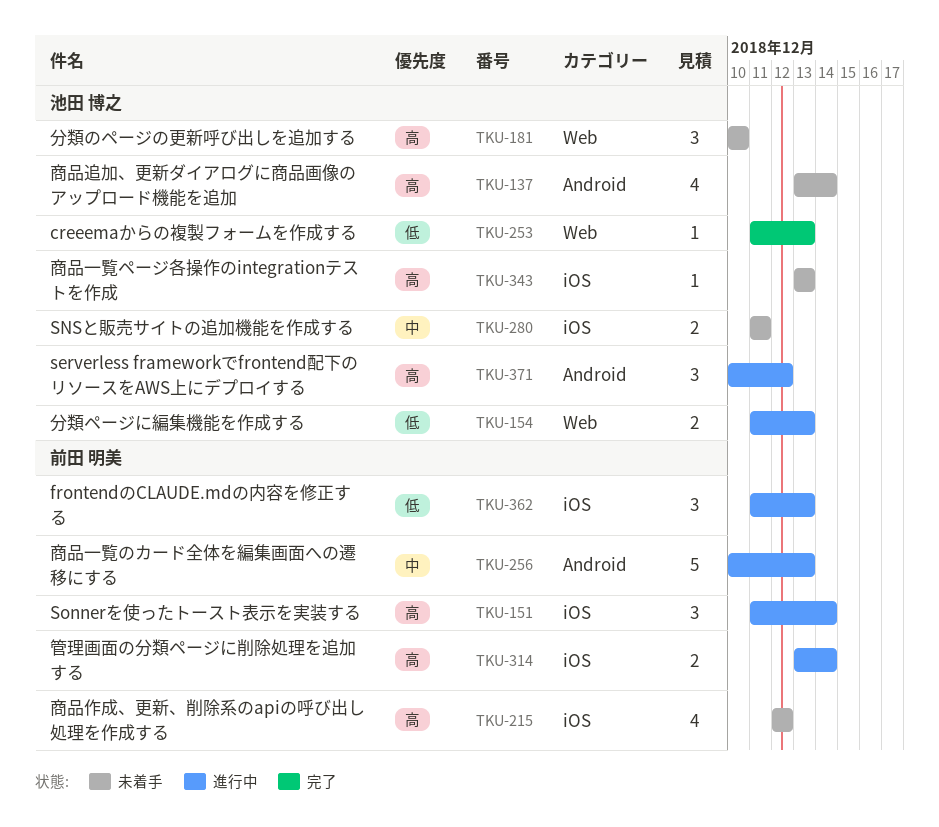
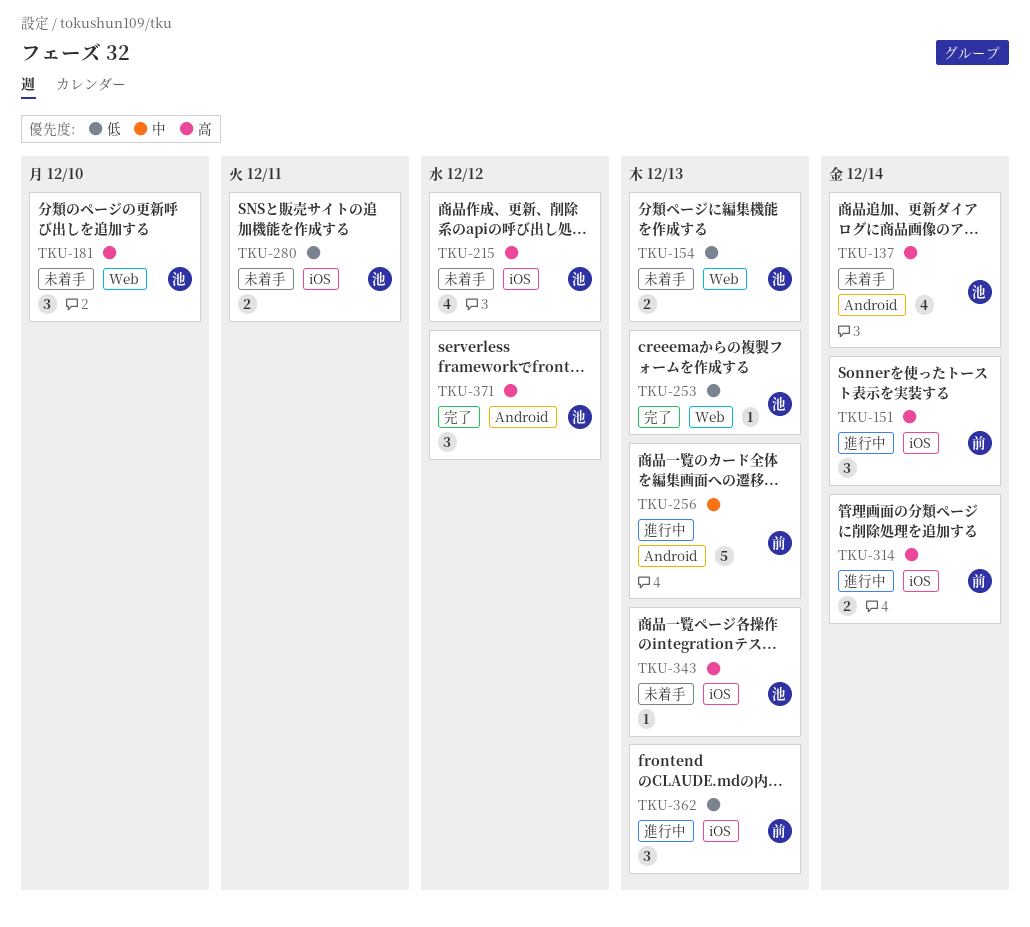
TKU-154, status: 進行中 -> 未着手
TKU-215, owner: 前田 明美 -> 池田 博之
TKU-280, priority: 中 -> 低
TKU-371, status: 進行中 -> 完了

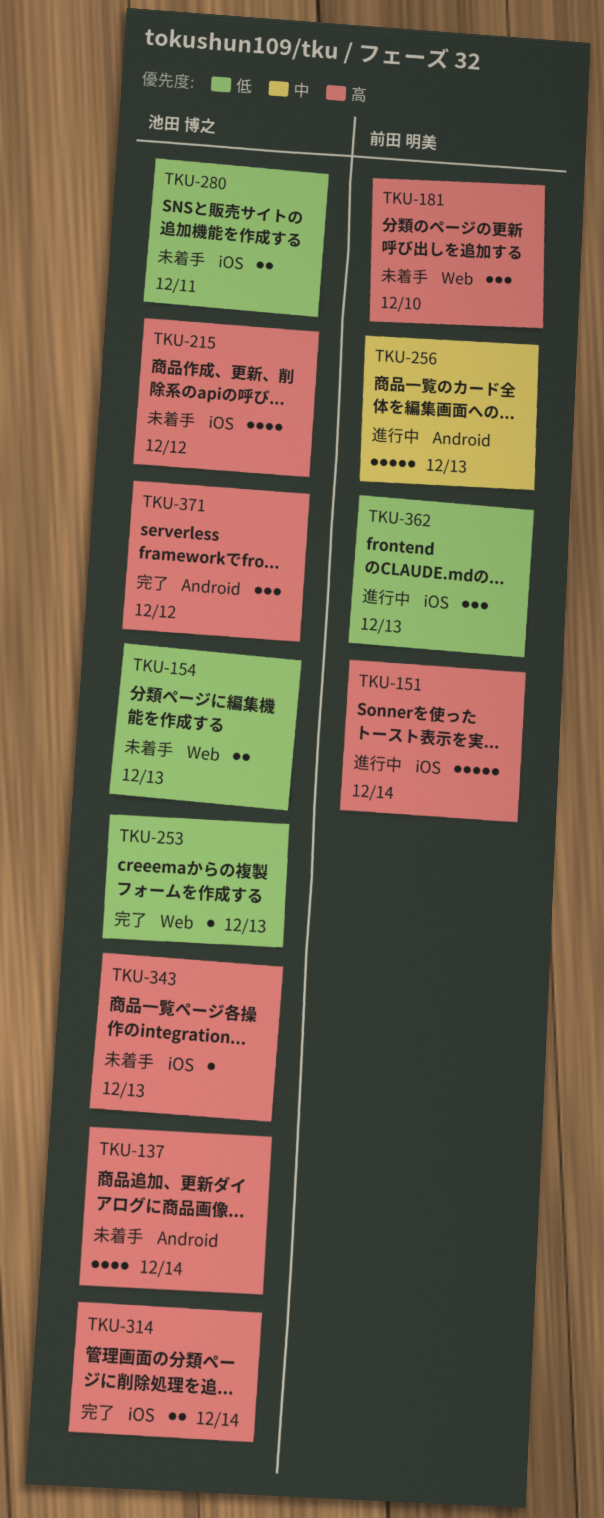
TKU-151, estimate: 3 -> 5
TKU-181, owner: 池田 博之 -> 前田 明美
TKU-314, status: 進行中 -> 完了
TKU-314, owner: 前田 明美 -> 池田 博之

